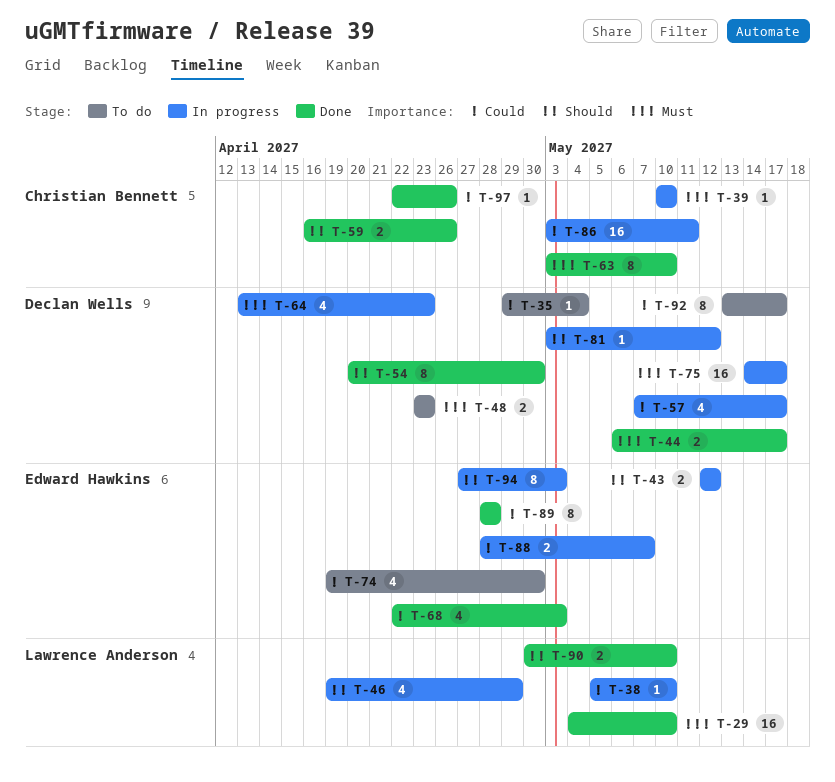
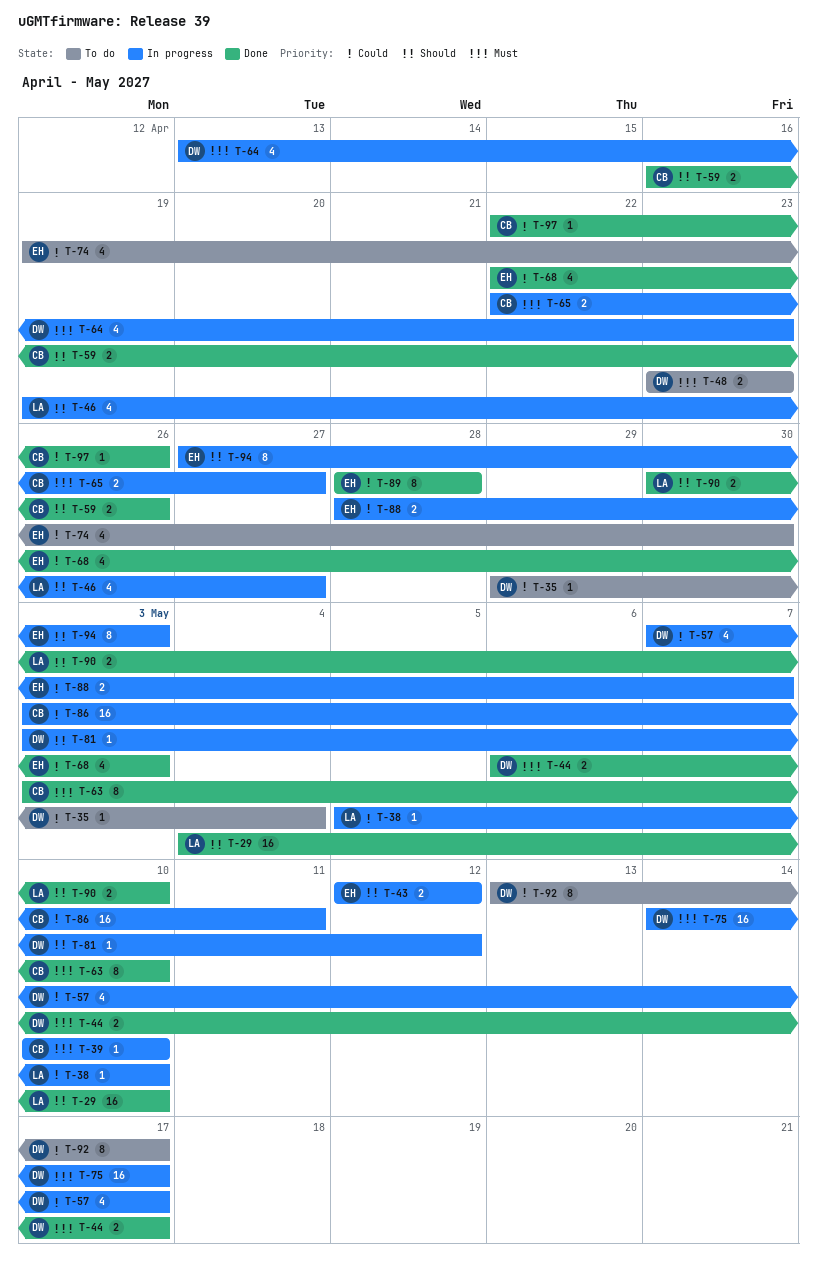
T-29, priority: Must -> Should
T-46, due: Apr 29 -> Apr 27
T-54: present -> none
T-65: none -> present

